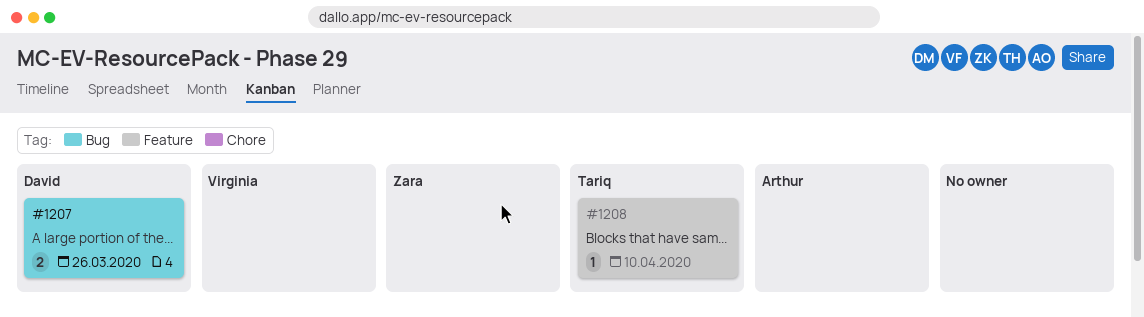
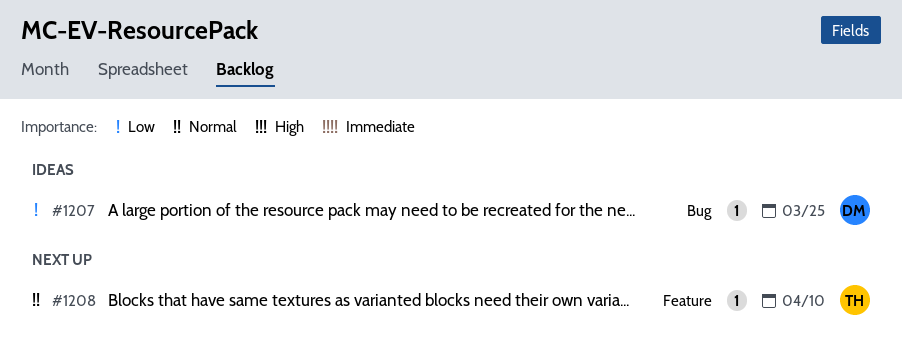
#1207, estimate: 2 -> 1
#1207, due: Mar 26 -> Mar 25

